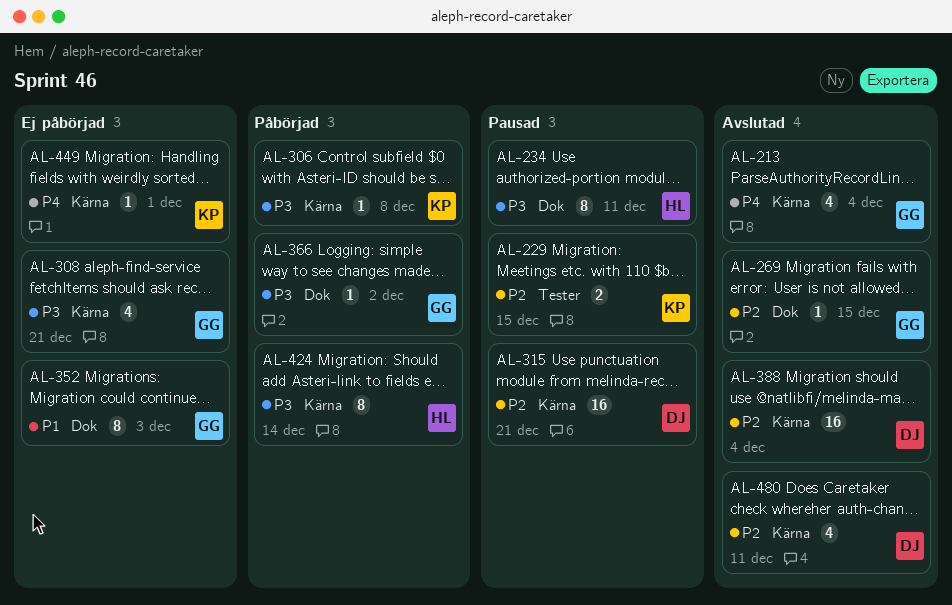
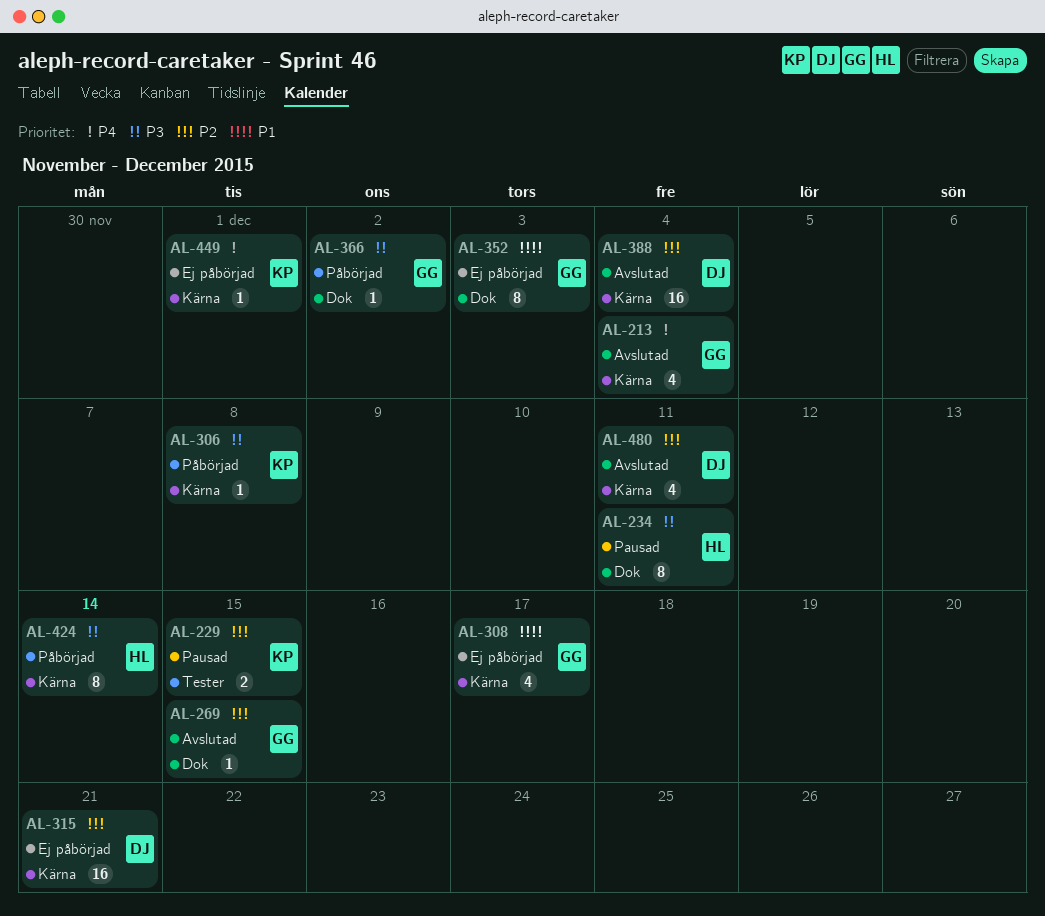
AL-308, priority: P3 -> P1
AL-308, due: Dec 21 -> Dec 17
AL-315, status: Pausad -> Ej påbörjad

